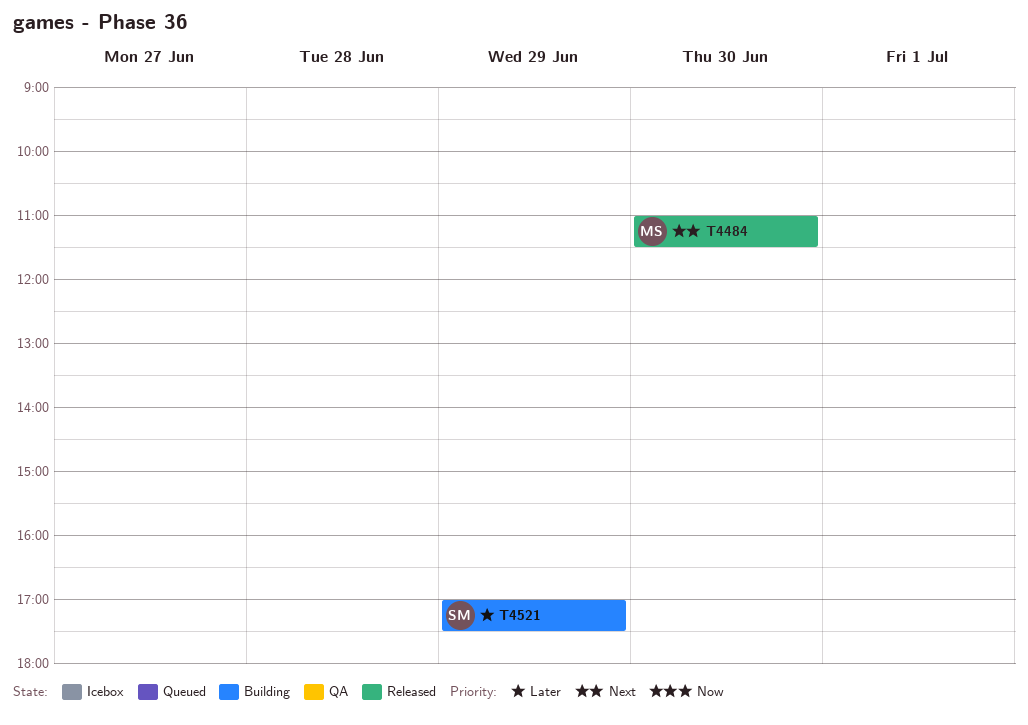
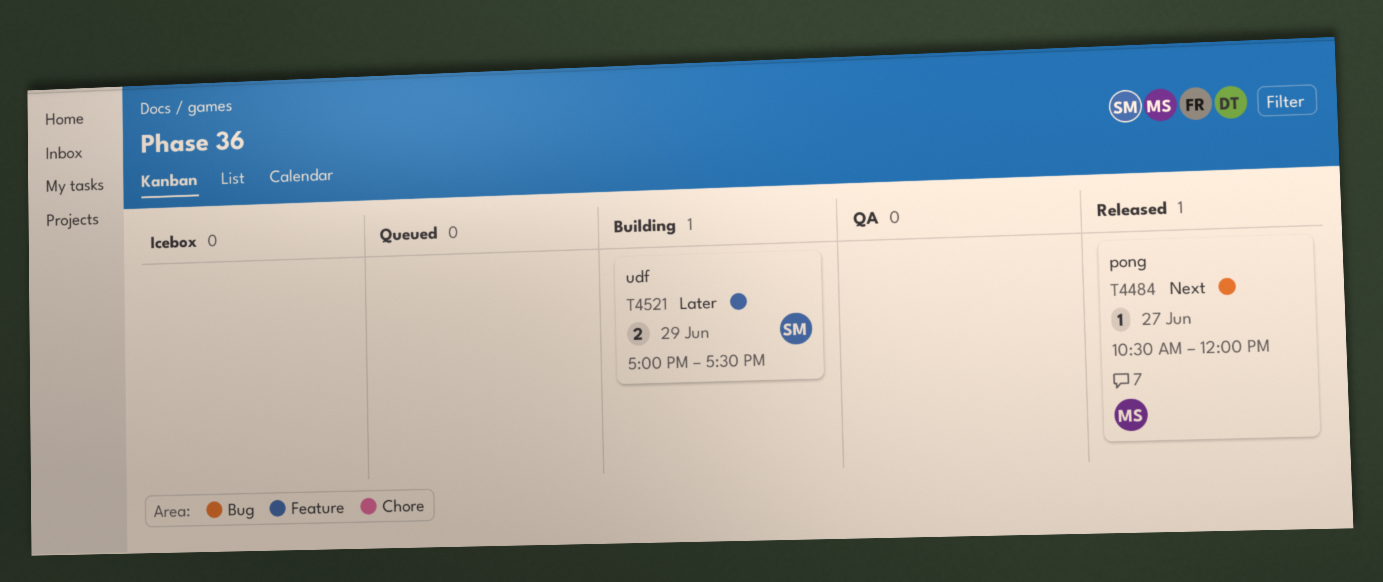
T4484, day: Jun 30 -> Jun 27
T4484, begins: 11:00 -> 10:30
T4484, ends: 11:30 -> 12:00

